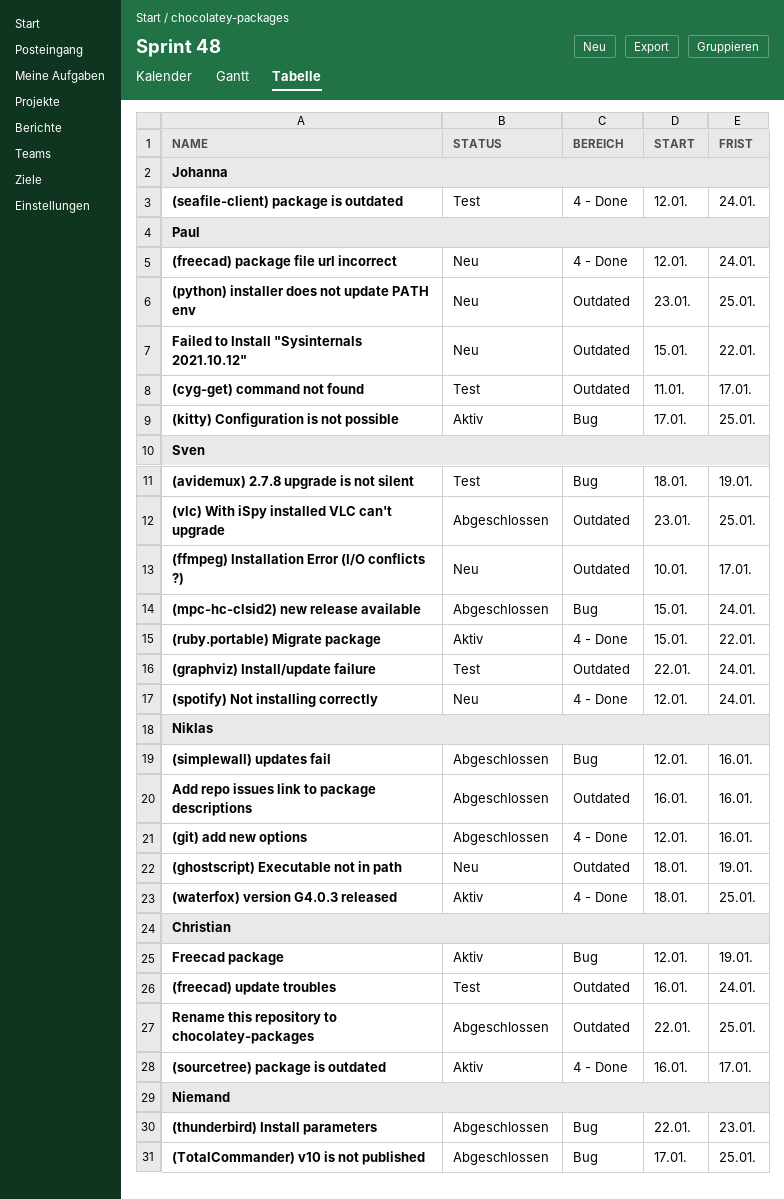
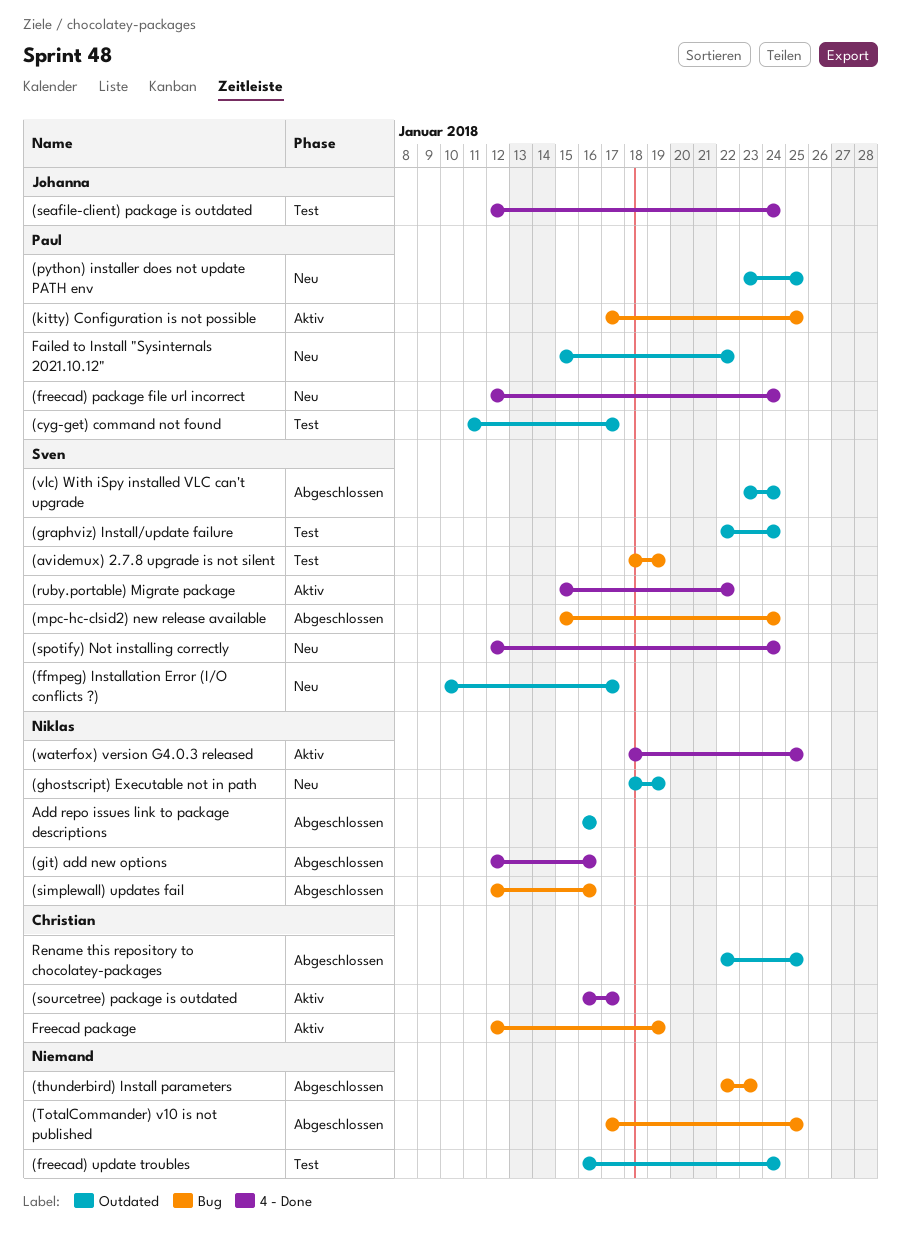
(freecad) update troubles, owner: Christian -> none
(vlc) With iSpy installed VLC can't upgrade, due: Jan 25 -> Jan 24

